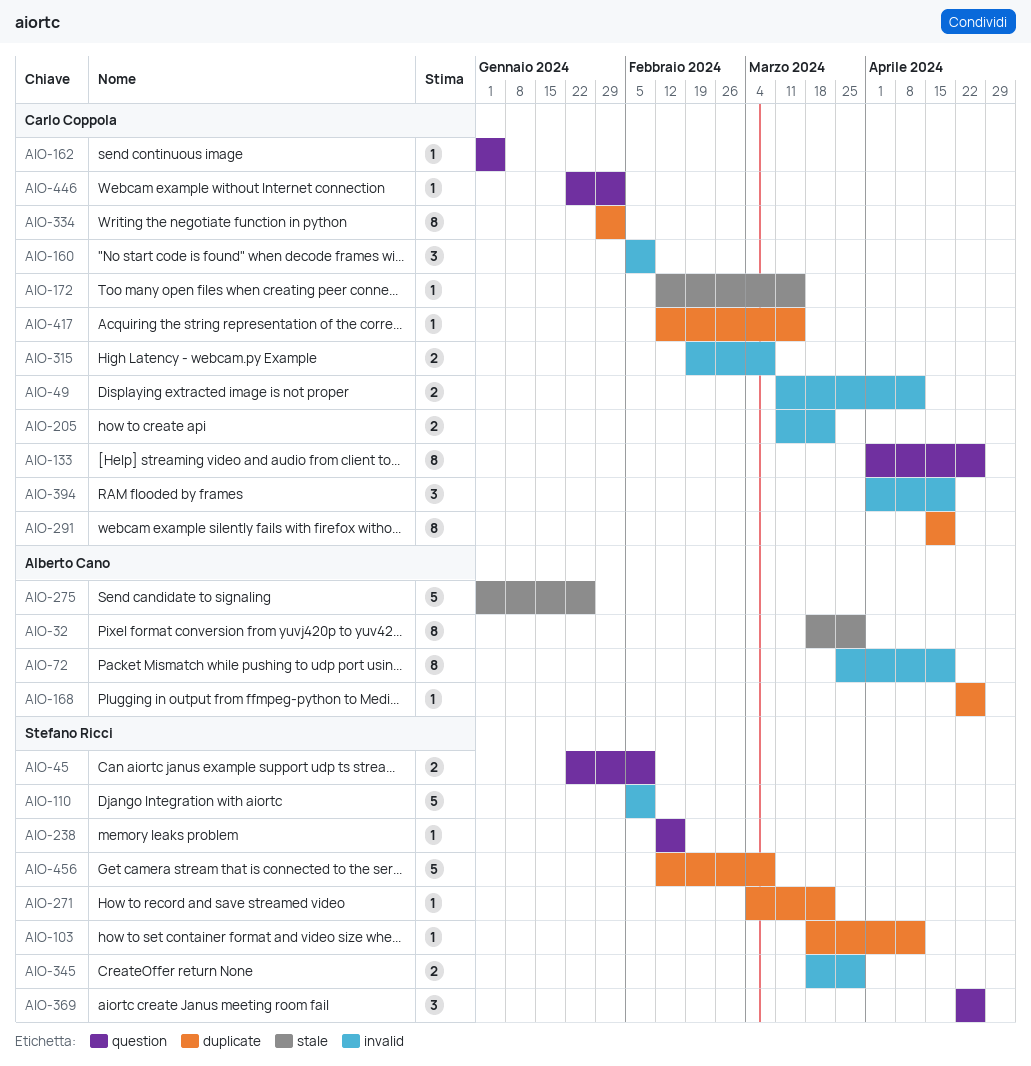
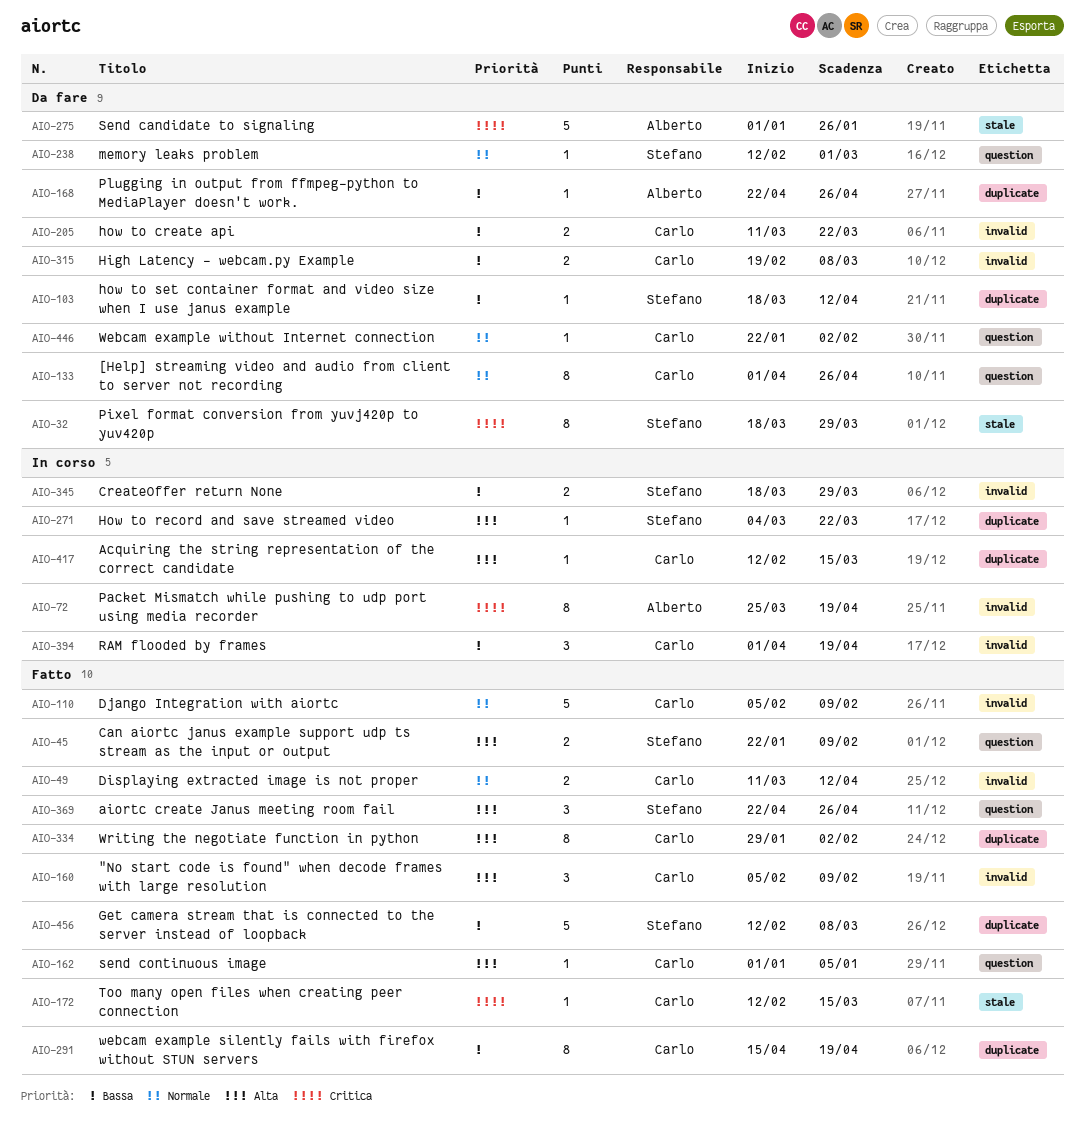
AIO-32, owner: Alberto Cano -> Stefano Ricci
AIO-110, owner: Stefano Ricci -> Carlo Coppola
AIO-238, due: Feb 16 -> Mar 1

